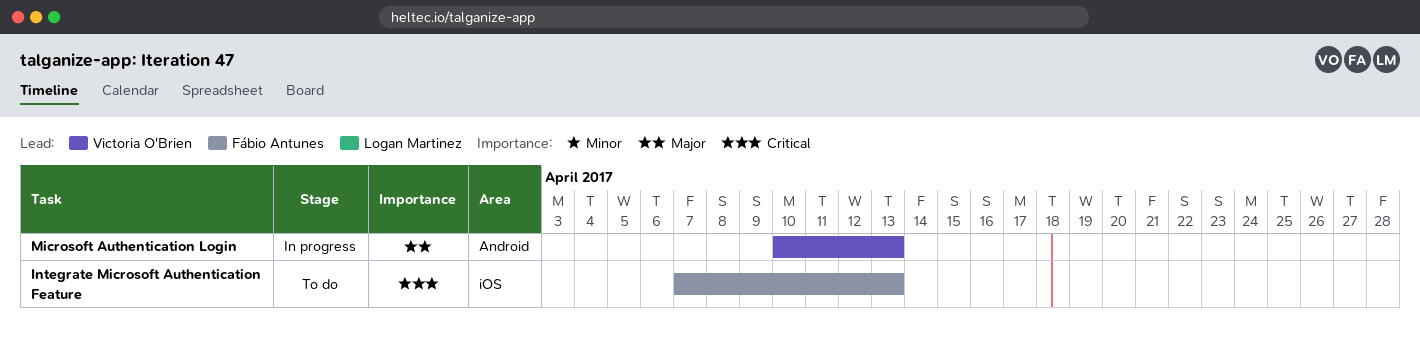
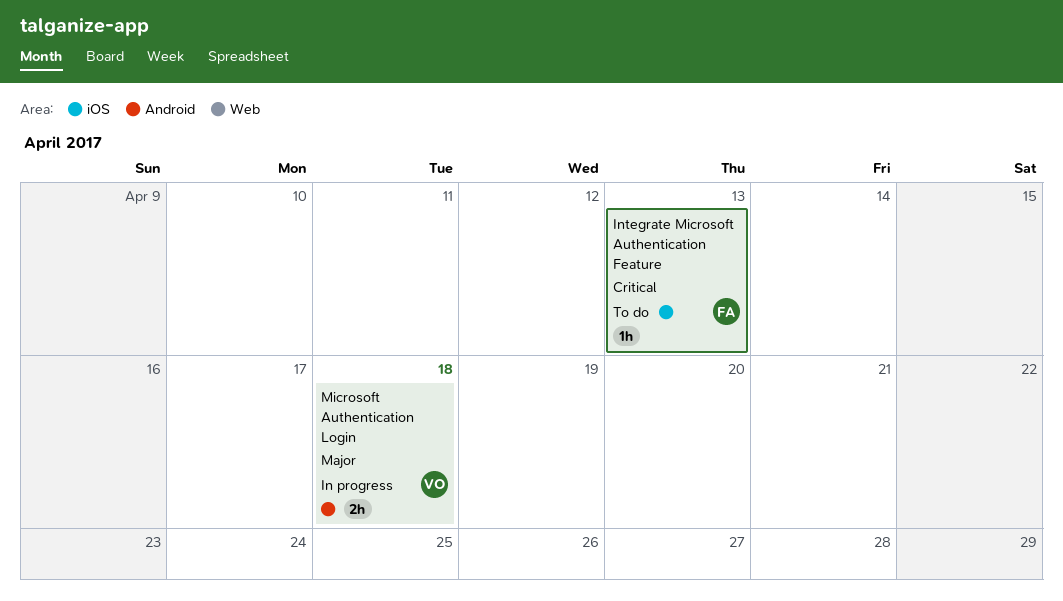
Microsoft Authentication Login, due: Apr 13 -> Apr 18

